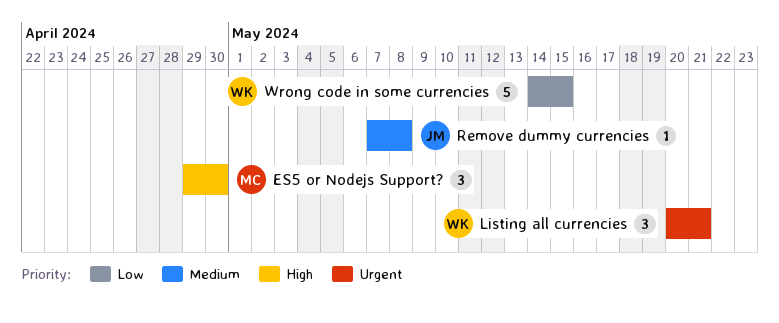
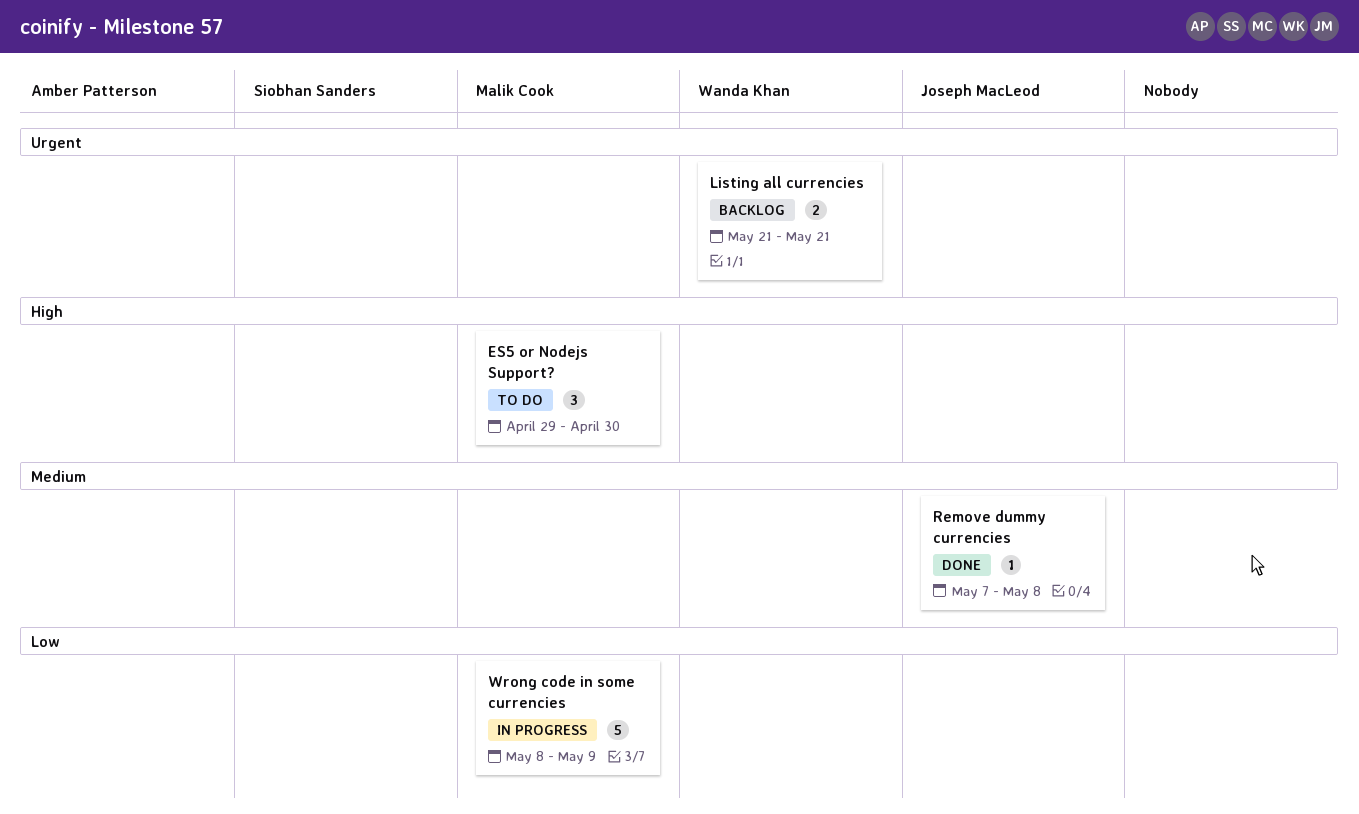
Listing all currencies, estimate: 3 -> 2
Listing all currencies, start: May 20 -> May 21
Wrong code in some currencies, owner: Wanda Khan -> Malik Cook
Wrong code in some currencies, start: May 14 -> May 8
Wrong code in some currencies, due: May 15 -> May 9

